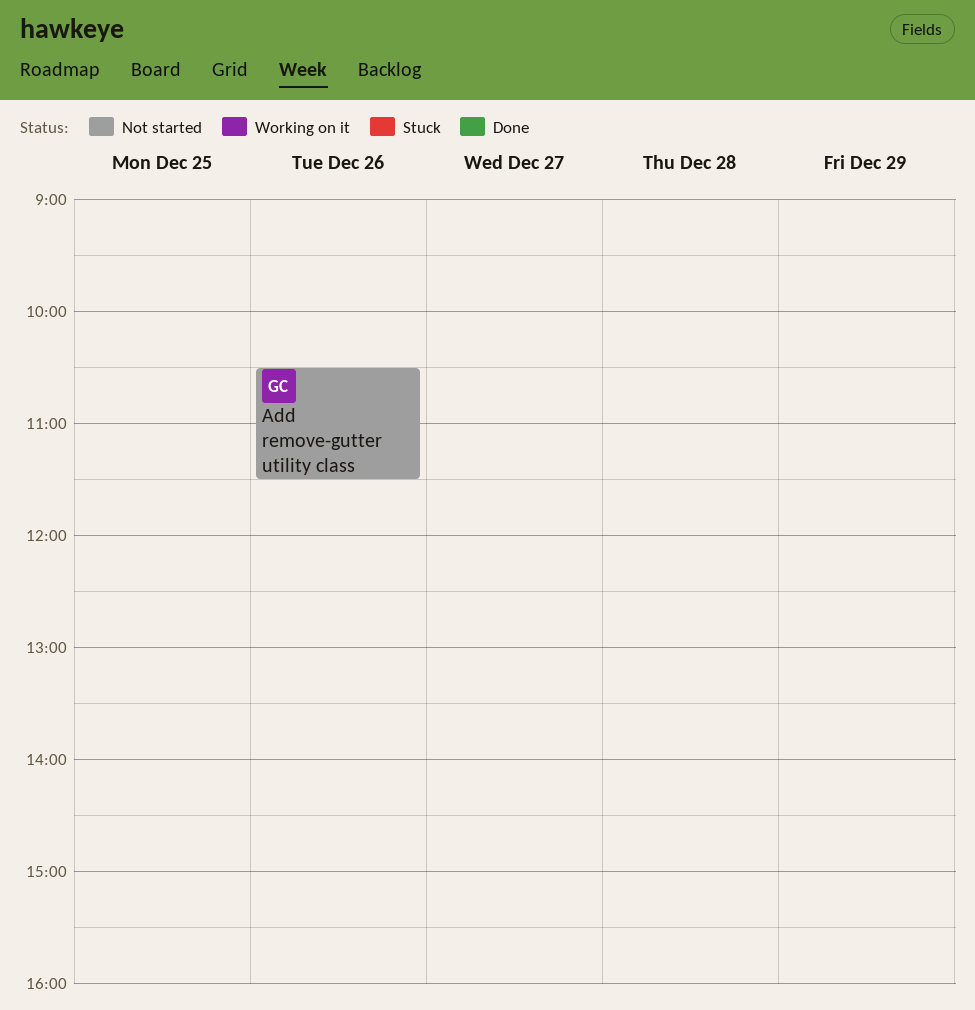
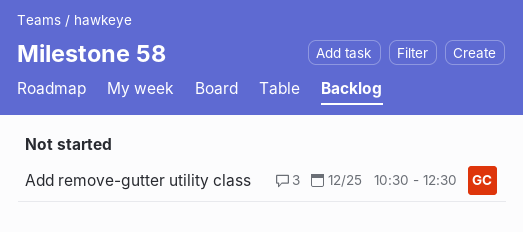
Add remove-gutter utility class, day: Dec 26 -> Dec 25
Add remove-gutter utility class, ends: 11:30 -> 12:30

